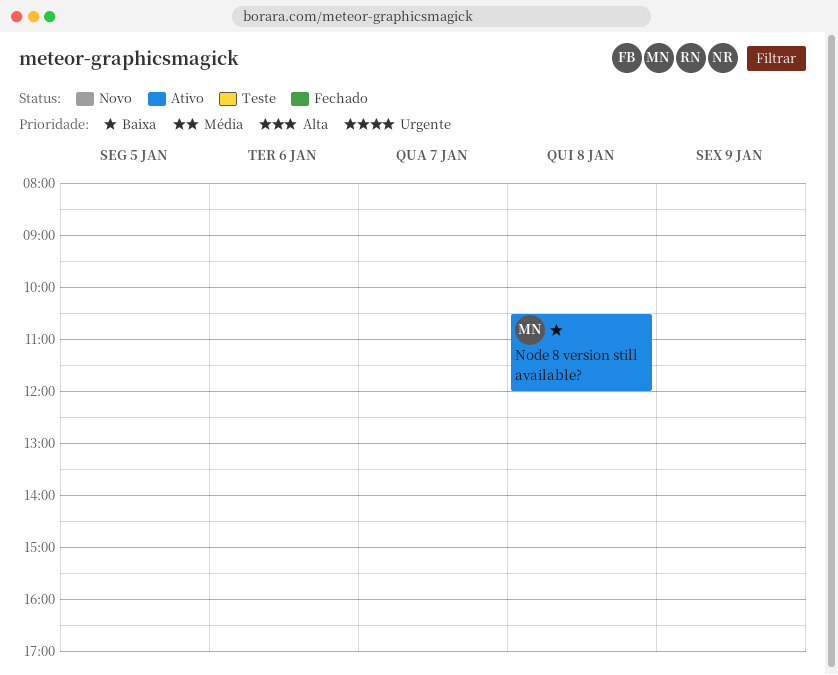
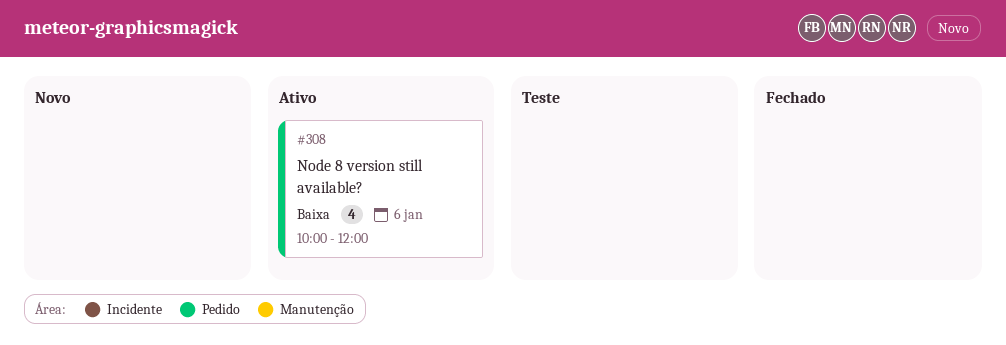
Node 8 version still available?, day: Jan 8 -> Jan 6
Node 8 version still available?, begins: 10:30 -> 10:00

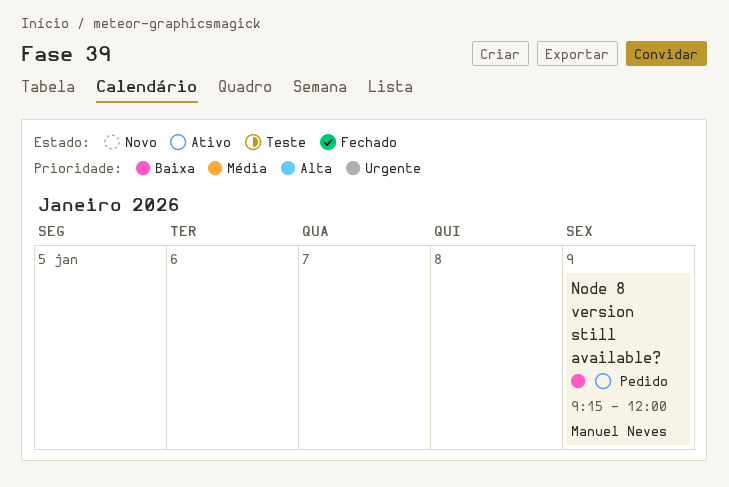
Node 8 version still available?, day: Jan 6 -> Jan 9
Node 8 version still available?, begins: 10:00 -> 09:15

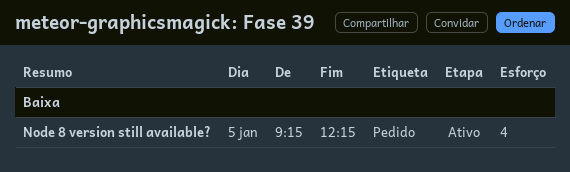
Node 8 version still available?, day: Jan 9 -> Jan 5
Node 8 version still available?, ends: 12:00 -> 12:15

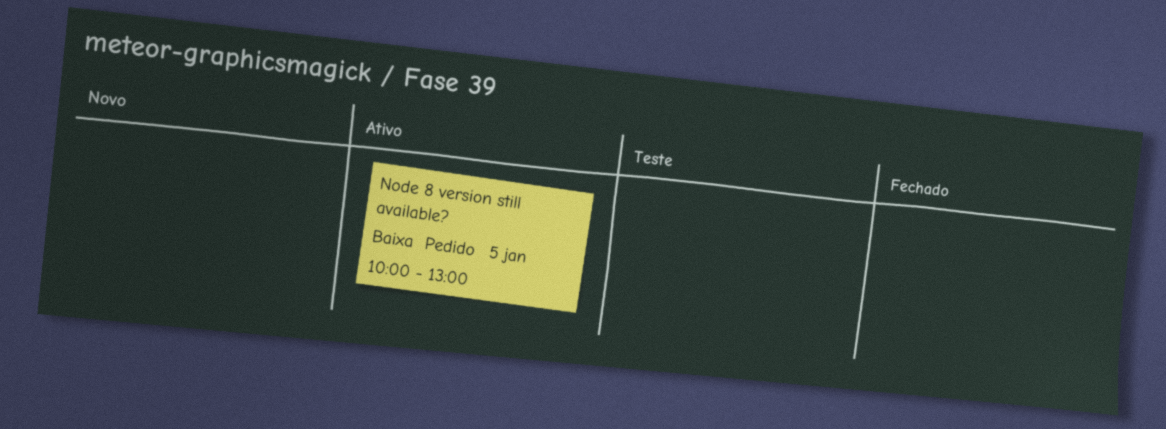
Node 8 version still available?, begins: 09:15 -> 10:00
Node 8 version still available?, ends: 12:15 -> 13:00

